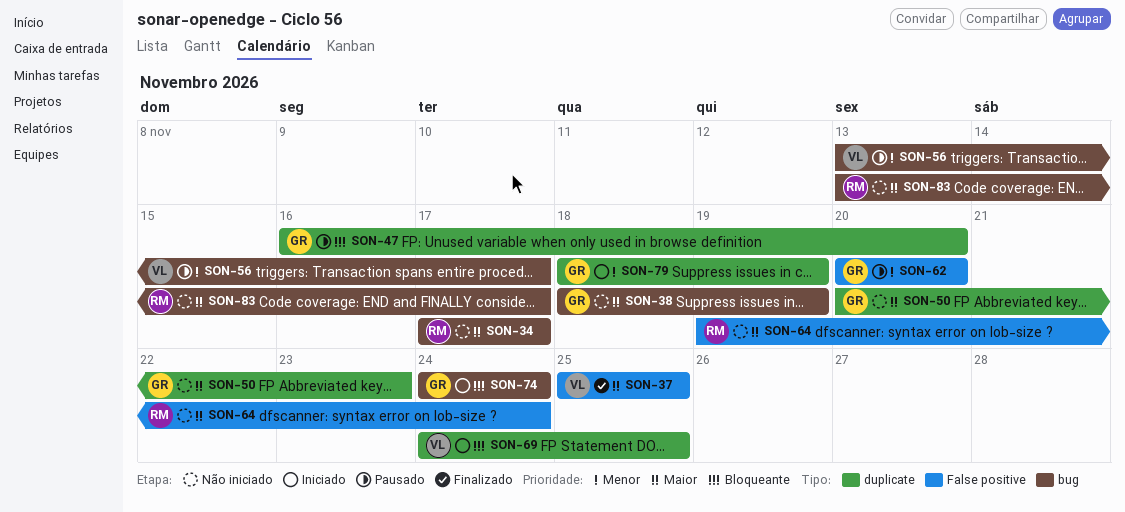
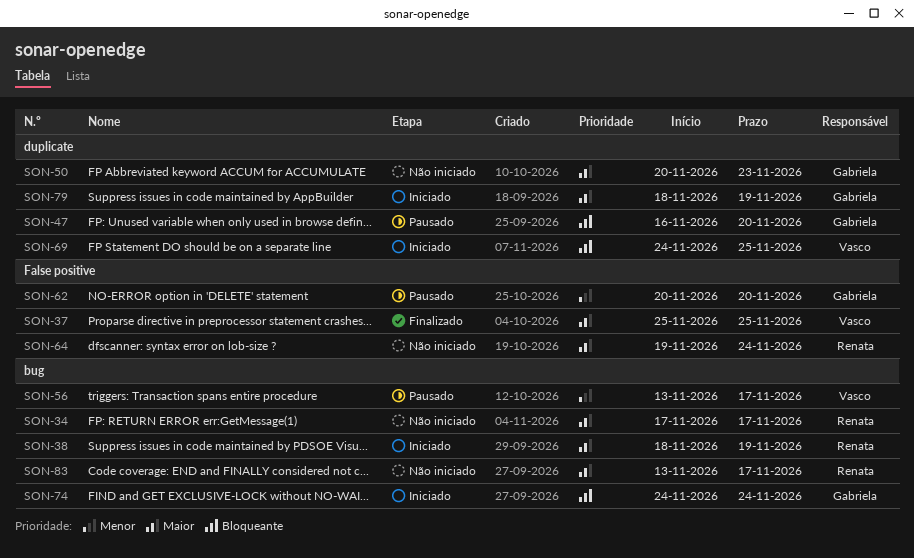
SON-38, status: Não iniciado -> Iniciado
SON-38, owner: Gabriela -> Renata
SON-79, priority: Menor -> Maior

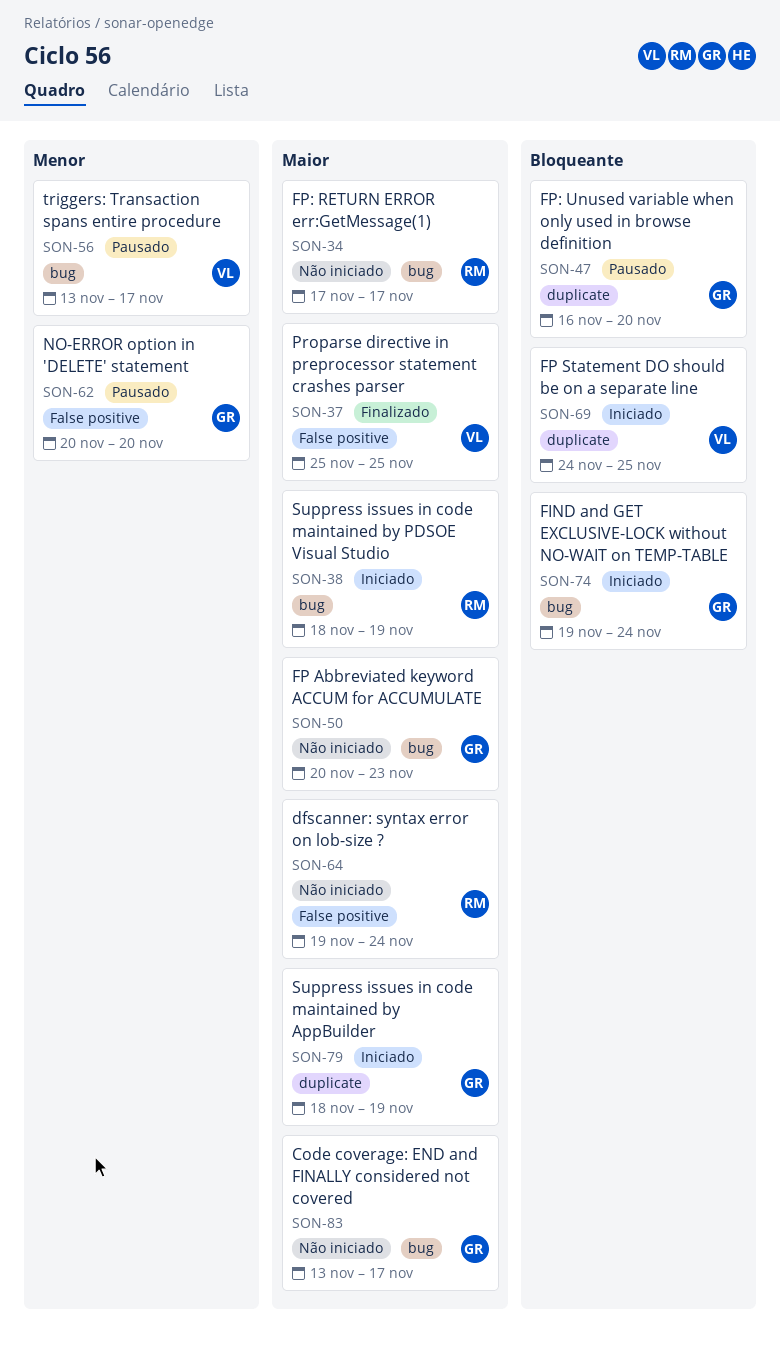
SON-50, label: duplicate -> bug
SON-74, start: Nov 24 -> Nov 19
SON-83, owner: Renata -> Gabriela

